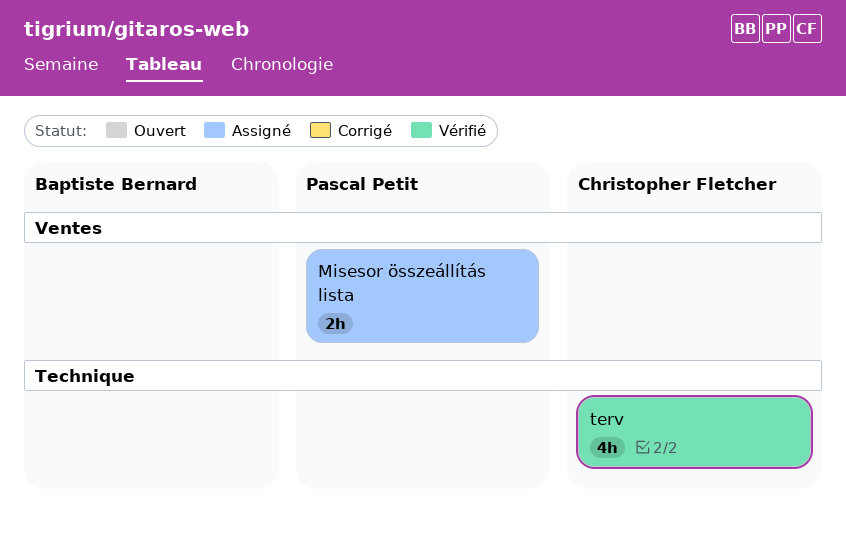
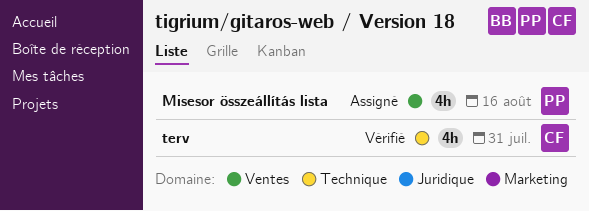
Misesor összeállítás lista, estimate: 2h -> 4h

